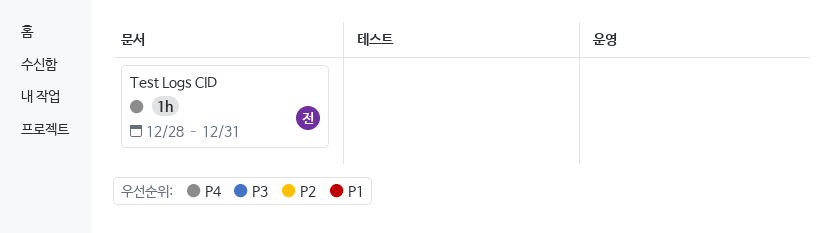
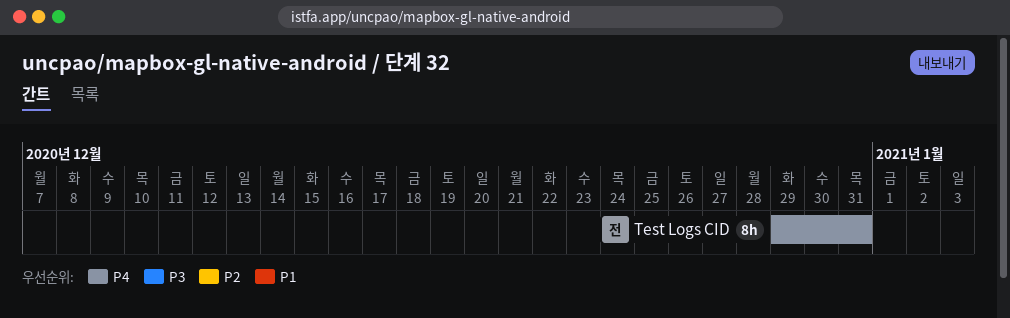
Test Logs CID, estimate: 1h -> 8h
Test Logs CID, start: Dec 28 -> Dec 29

